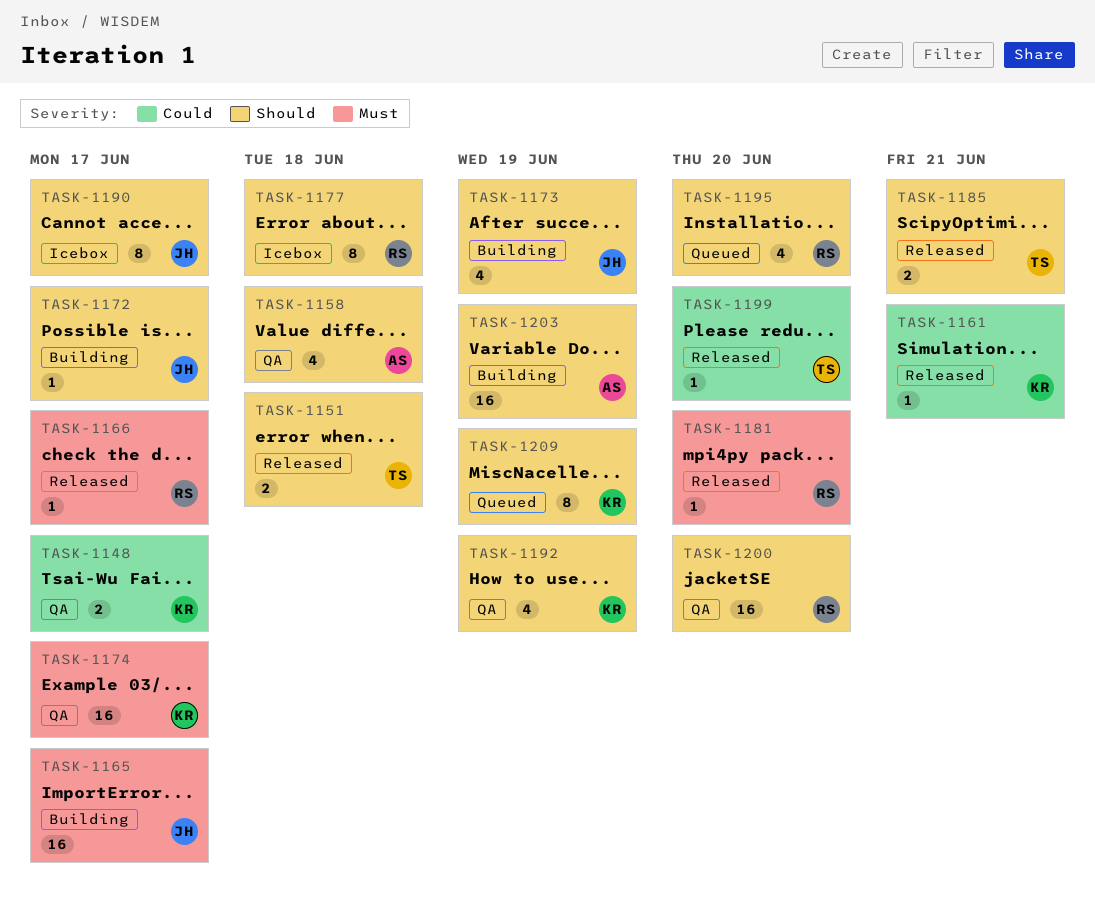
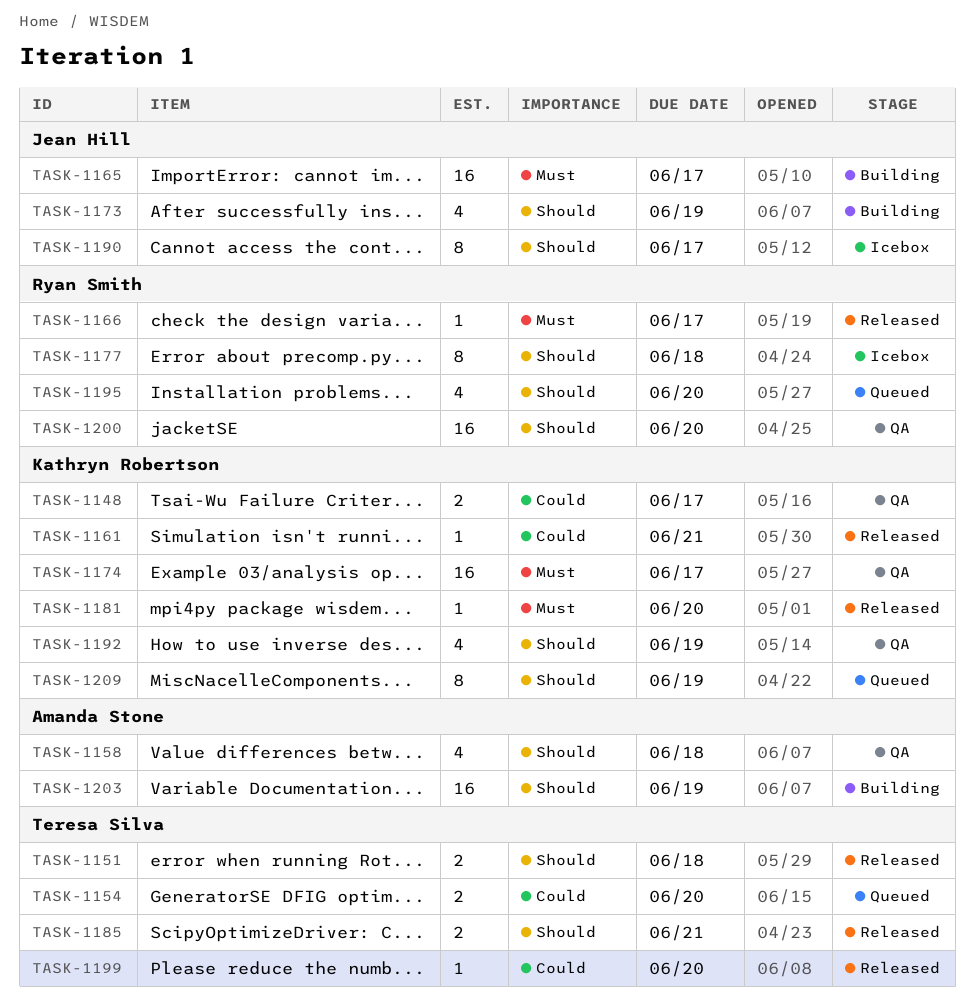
TASK-1154: none -> present
TASK-1172: present -> none
TASK-1181, owner: Ryan Smith -> Kathryn Robertson

